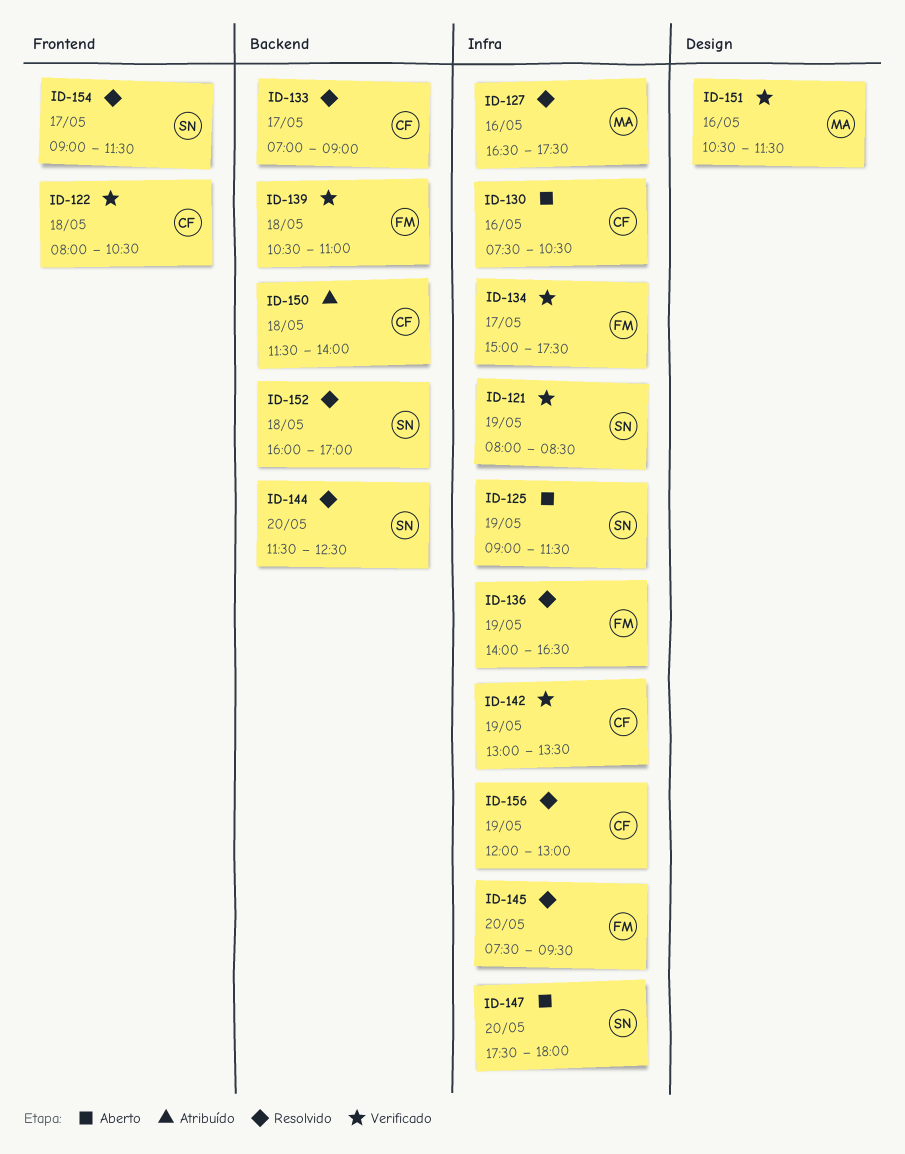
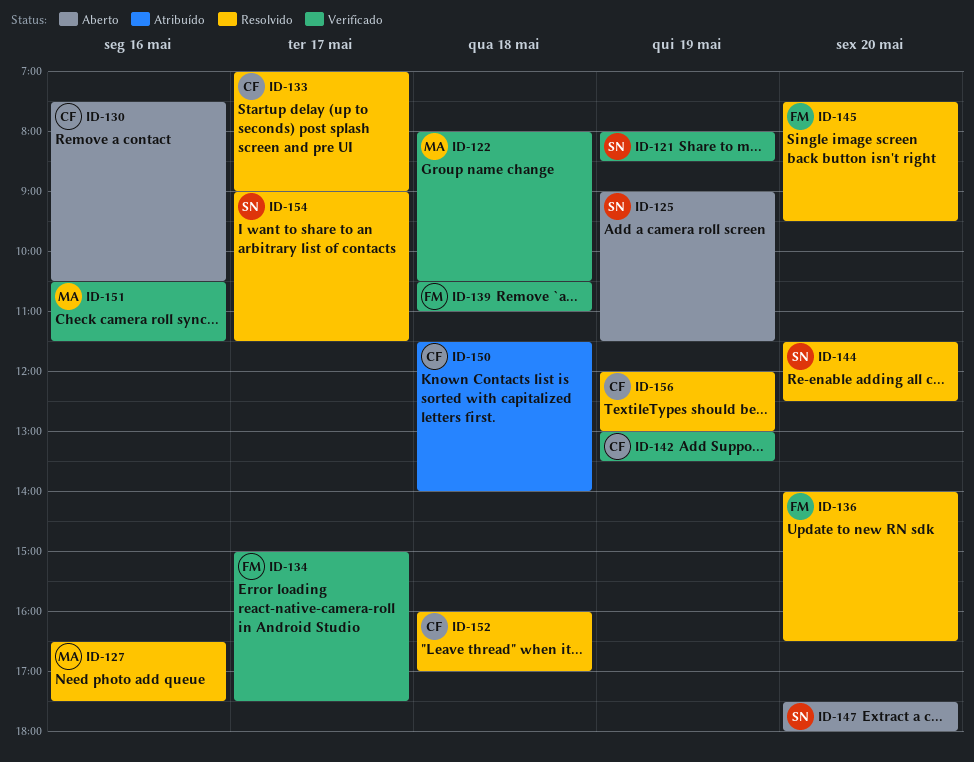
ID-122, owner: CF -> MA
ID-136, day: May 19 -> May 20
ID-152, owner: SN -> CF

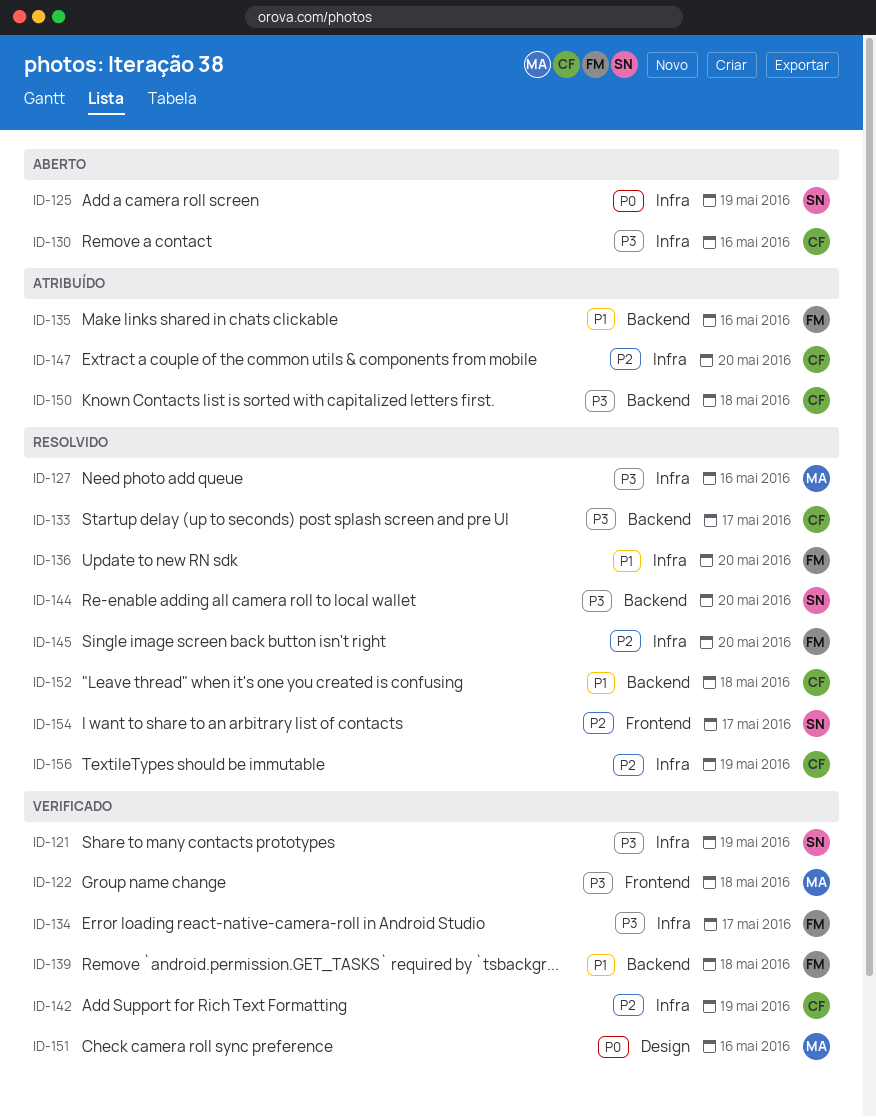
ID-135: none -> present
ID-147, status: Aberto -> Atribuído
ID-147, owner: SN -> CF

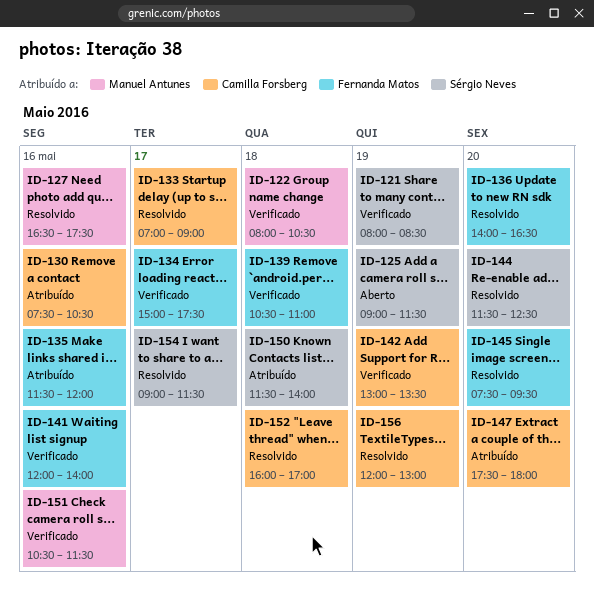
ID-130, status: Aberto -> Atribuído
ID-141: none -> present
ID-150, owner: Camilla Forsberg -> Sérgio Neves

